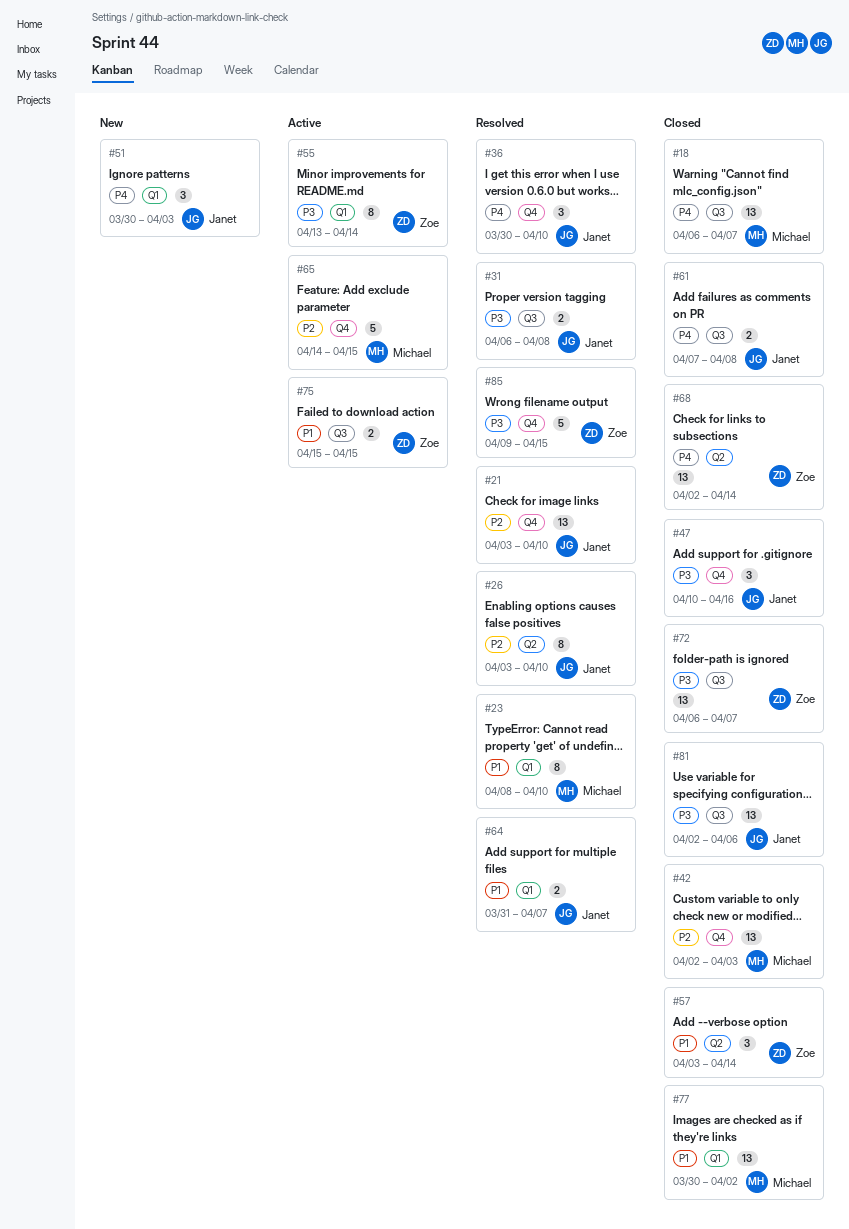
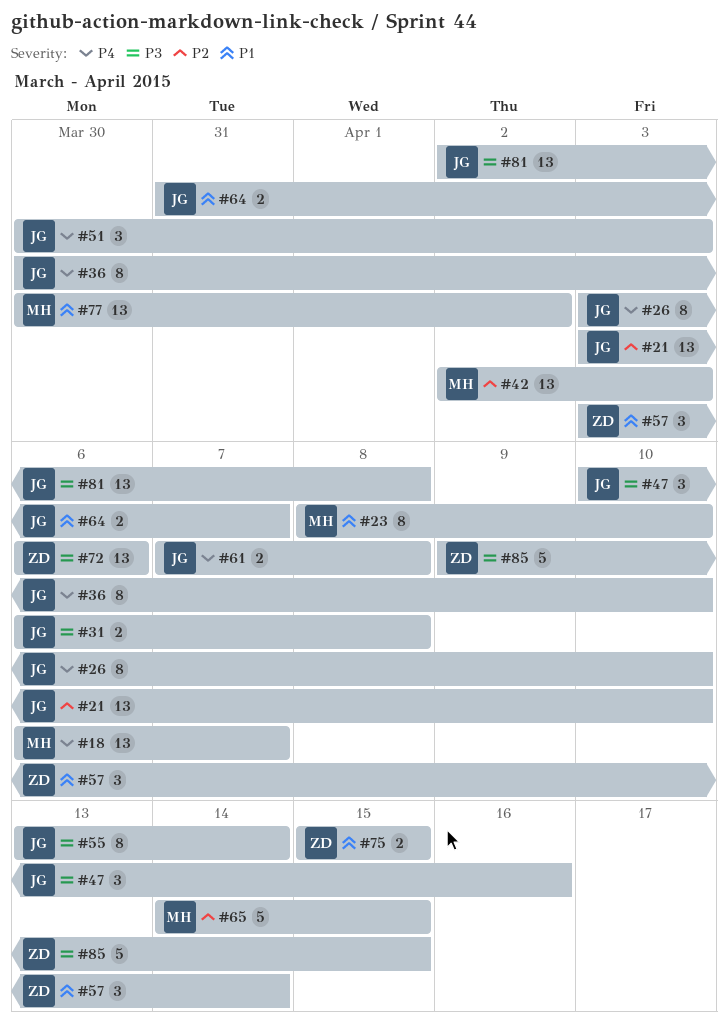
#26, priority: P2 -> P4
#36, estimate: 3 -> 8
#55, owner: Zoe -> Janet
#68: present -> none
#72, due: Apr 7 -> Apr 6
#81, due: Apr 6 -> Apr 8

